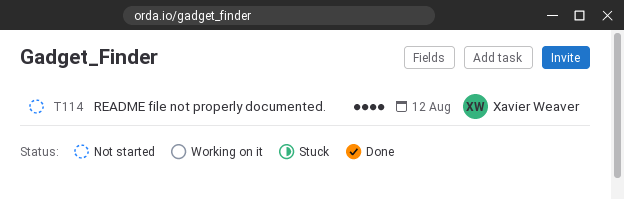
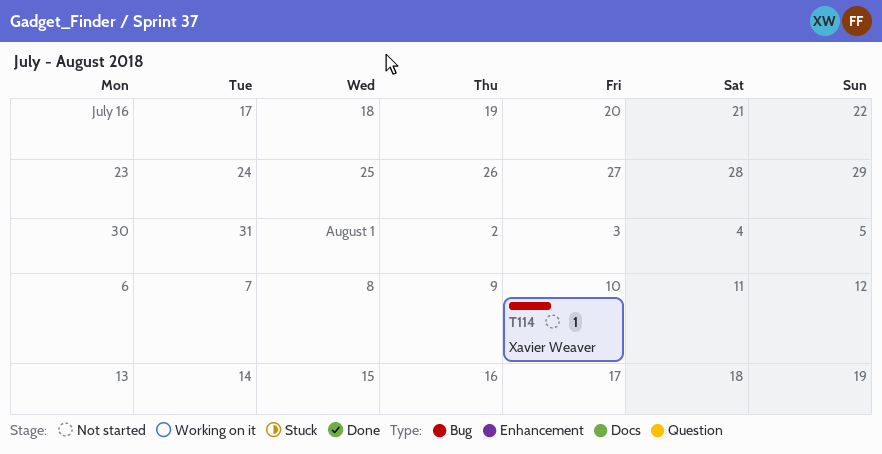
T114, estimate: 4 -> 1
T114, due: Aug 12 -> Aug 10

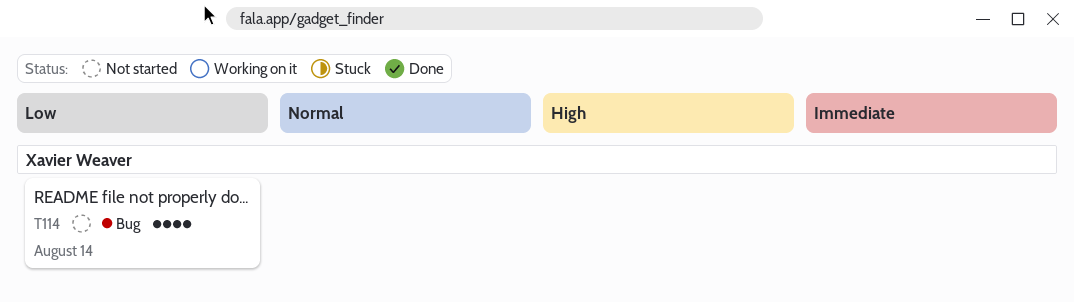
T114, estimate: 1 -> 4
T114, due: Aug 10 -> Aug 14

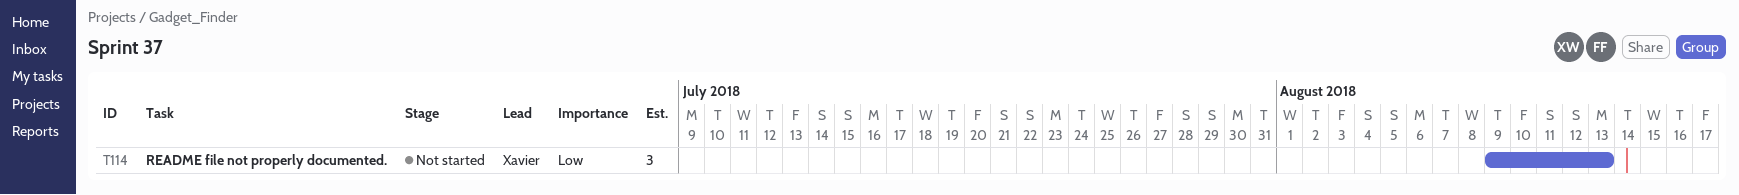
T114, estimate: 4 -> 3
T114, due: Aug 14 -> Aug 13

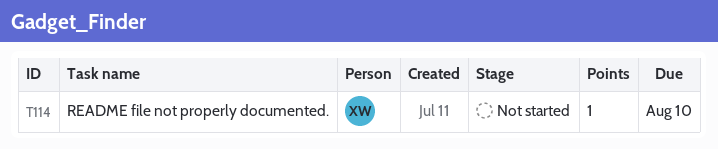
T114, estimate: 3 -> 1
T114, due: Aug 13 -> Aug 10

